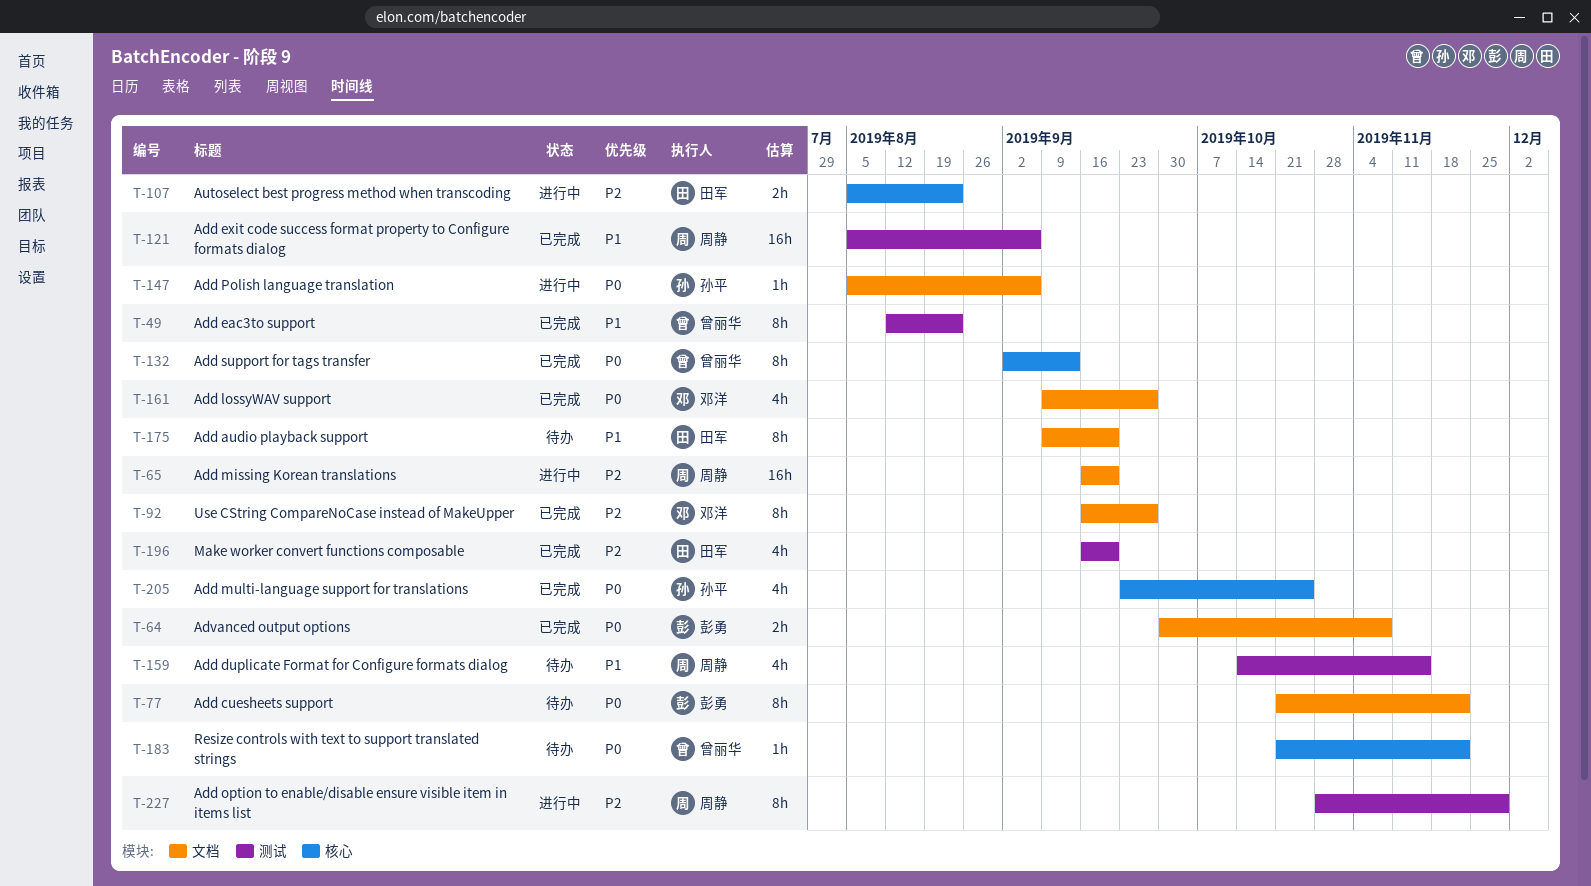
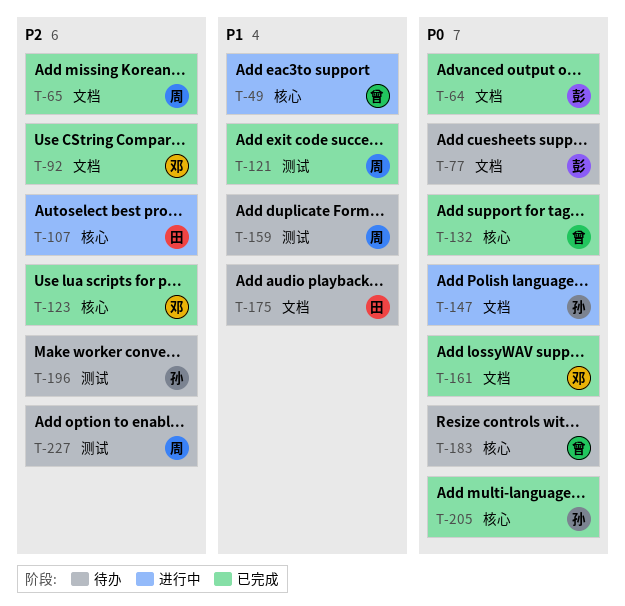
T-49, status: 已完成 -> 进行中
T-49, label: 测试 -> 核心
T-65, status: 进行中 -> 已完成
T-123: none -> present
T-196, status: 已完成 -> 待办
T-196, owner: 田军 -> 孙平
T-227, status: 进行中 -> 待办

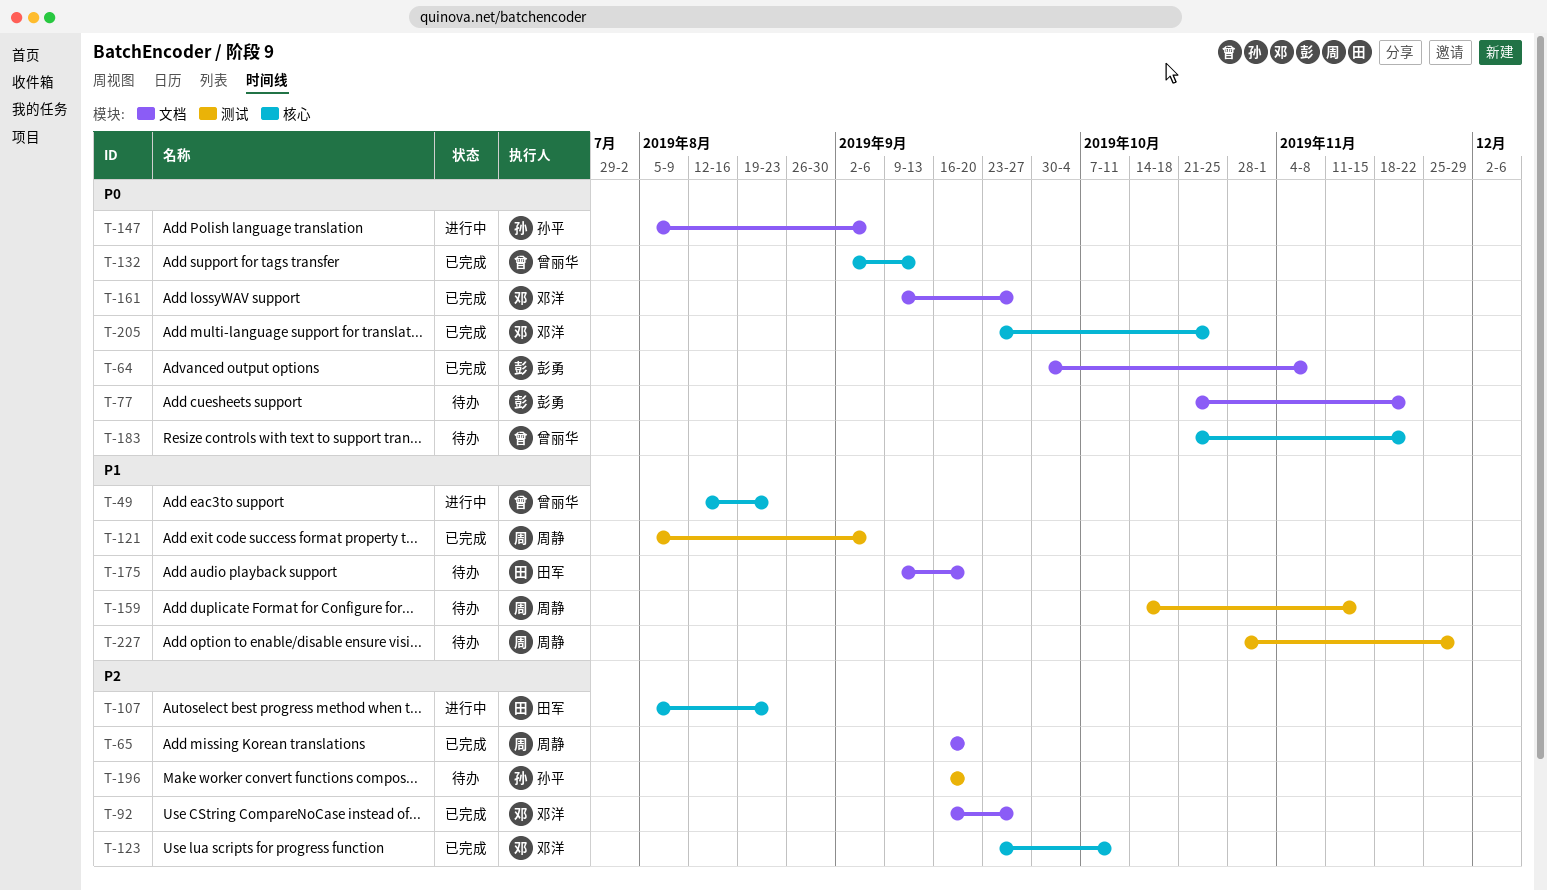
T-205, owner: 孙平 -> 邓洋
T-227, priority: P2 -> P1

